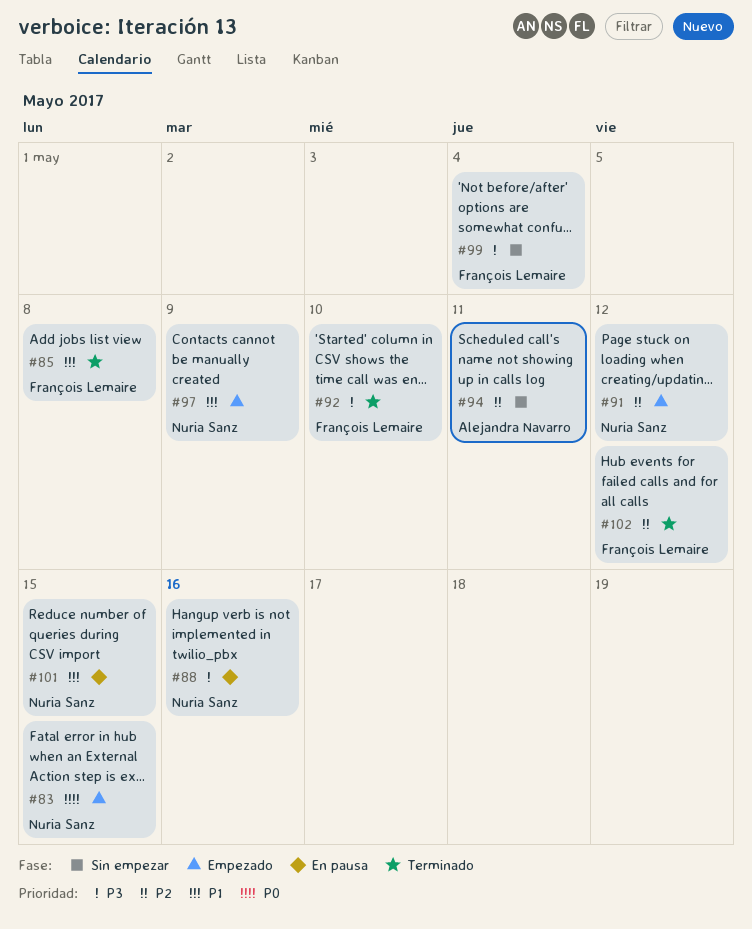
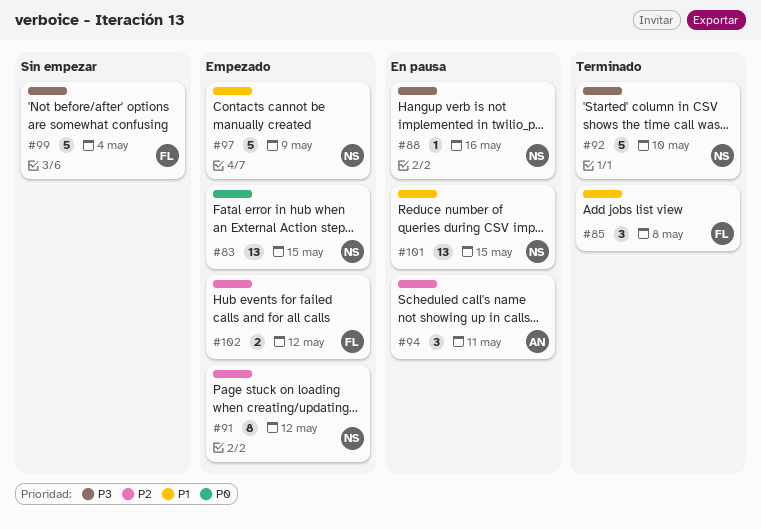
#92, owner: François Lemaire -> Nuria Sanz
#94, status: Sin empezar -> En pausa
#102, status: Terminado -> Empezado

